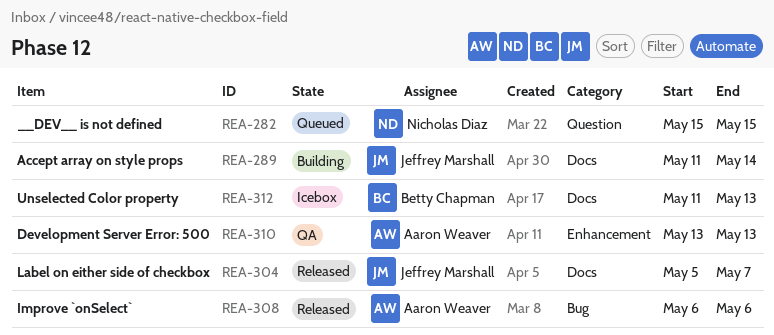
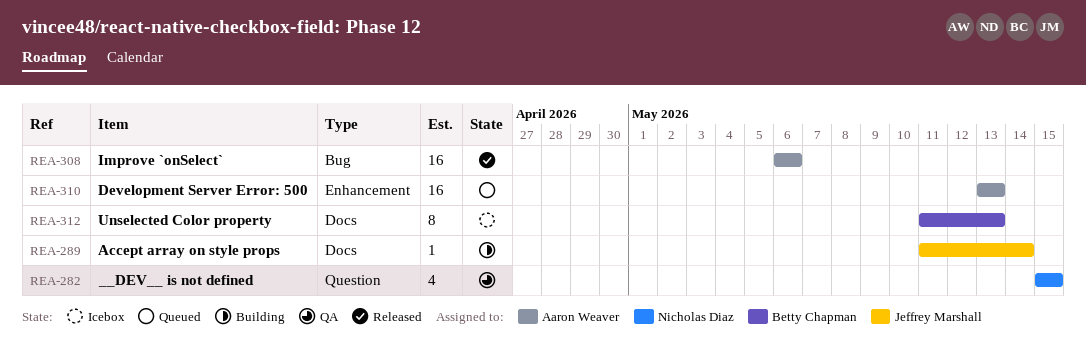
REA-282, status: Queued -> QA
REA-304: present -> none
REA-310, status: QA -> Queued

